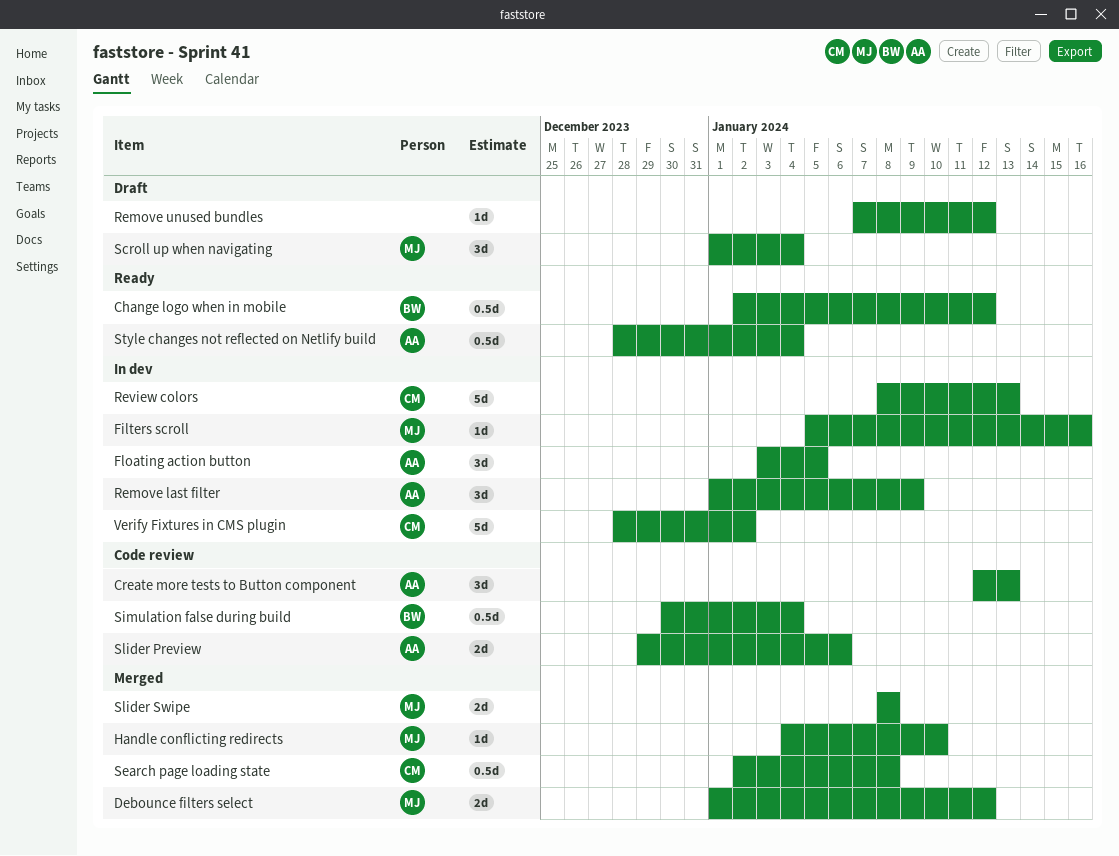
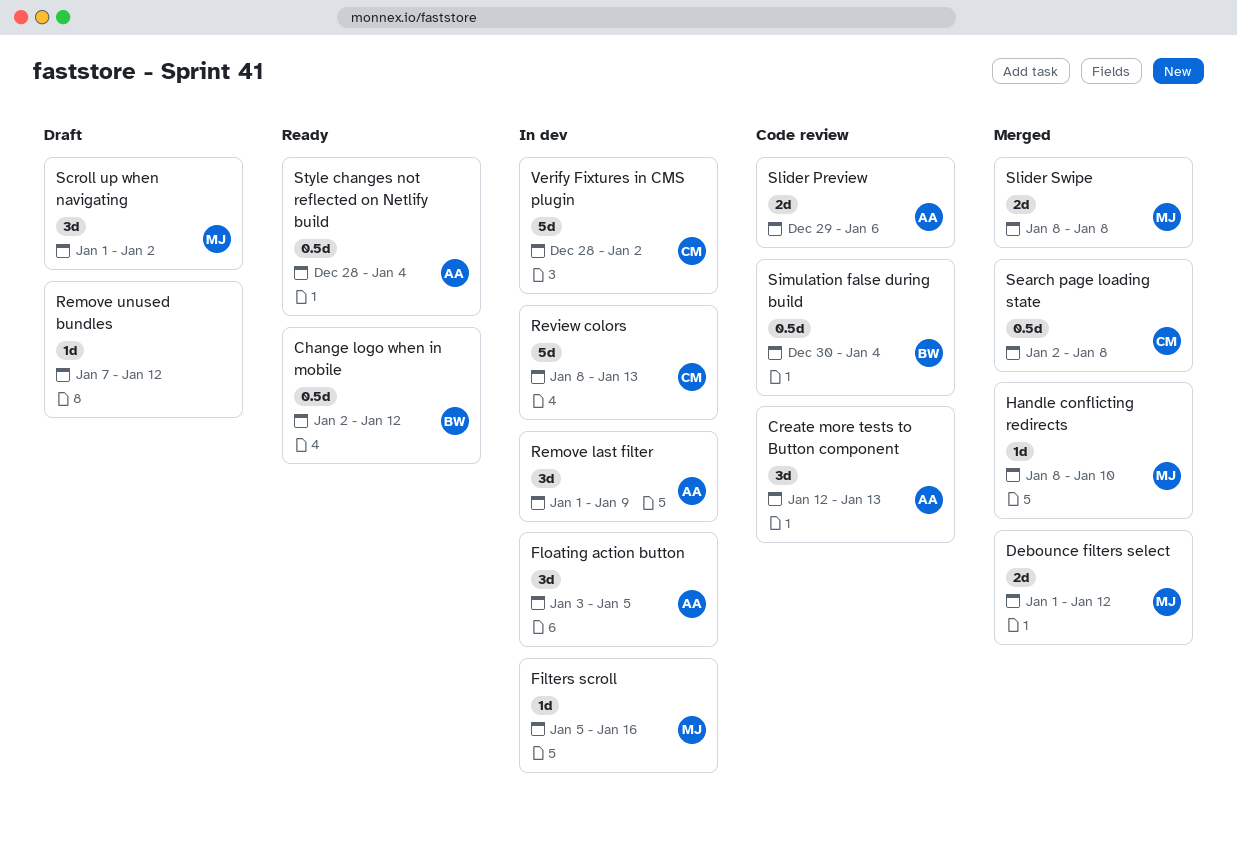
Handle conflicting redirects, start: Jan 4 -> Jan 8
Scroll up when navigating, due: Jan 4 -> Jan 2

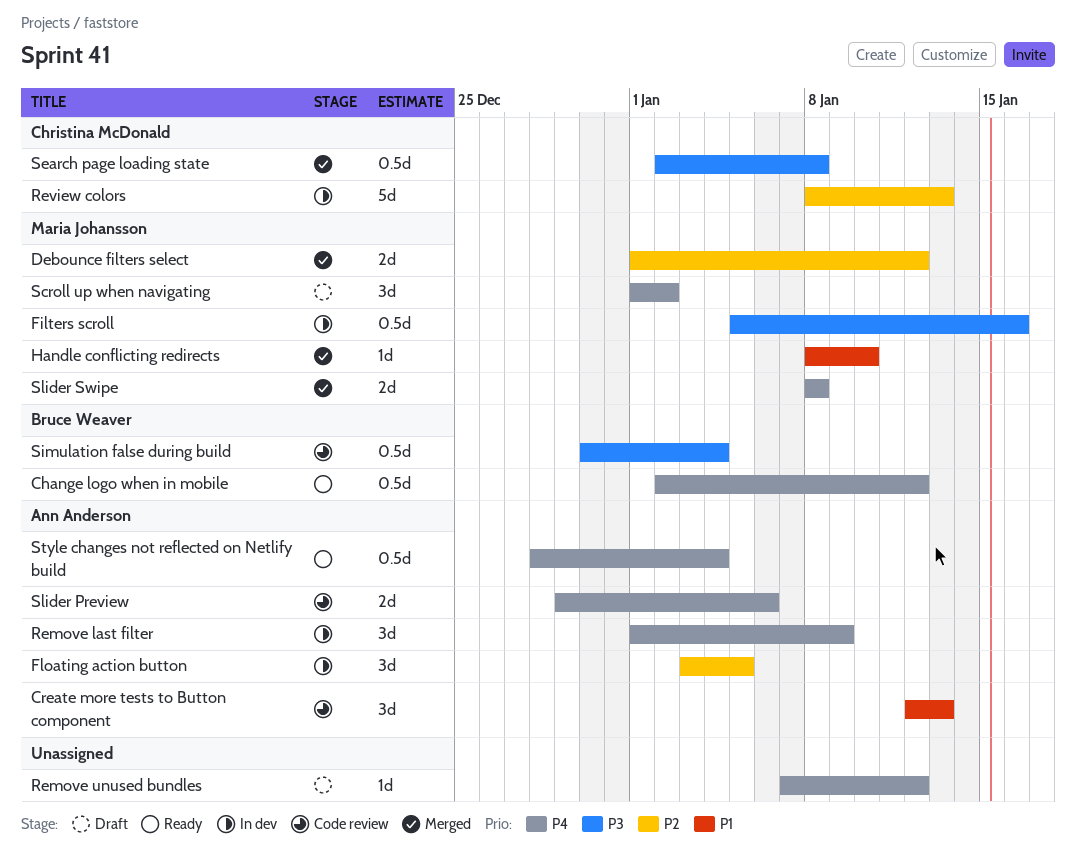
Filters scroll, estimate: 1d -> 0.5d
Verify Fixtures in CMS plugin: present -> none

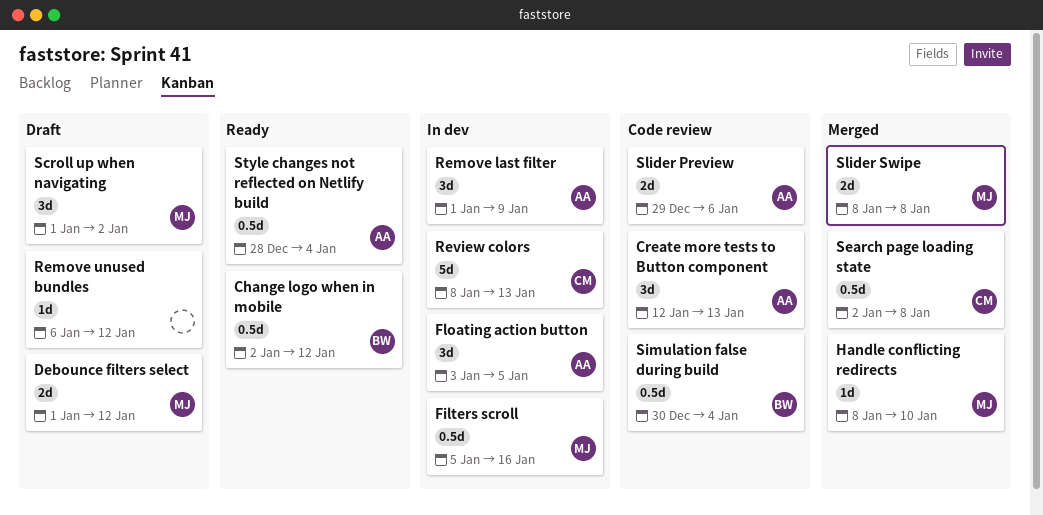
Debounce filters select, status: Merged -> Draft
Remove unused bundles, start: Jan 7 -> Jan 6

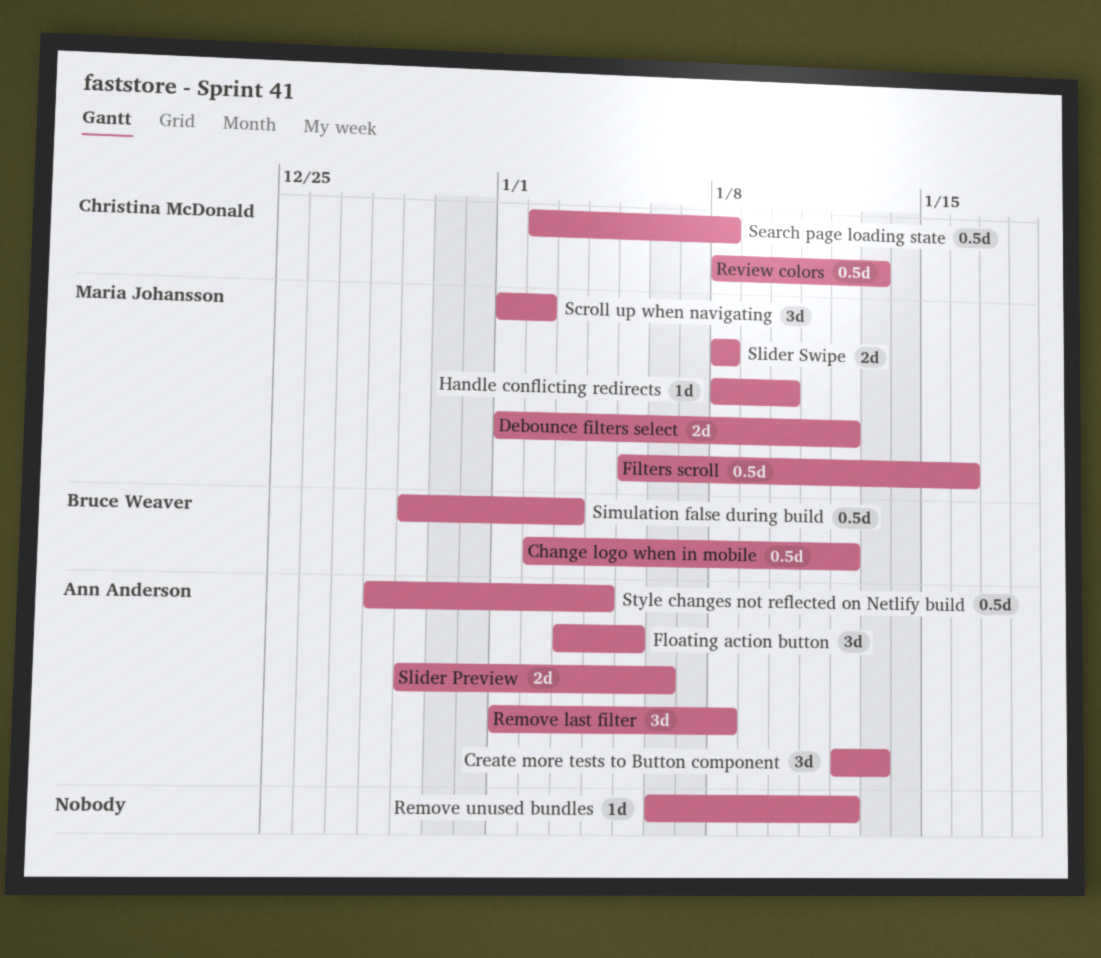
Remove last filter, due: Jan 9 -> Jan 8
Review colors, estimate: 5d -> 0.5d
Simulation false during build, start: Dec 30 -> Dec 29
Simulation false during build, due: Jan 4 -> Jan 3

